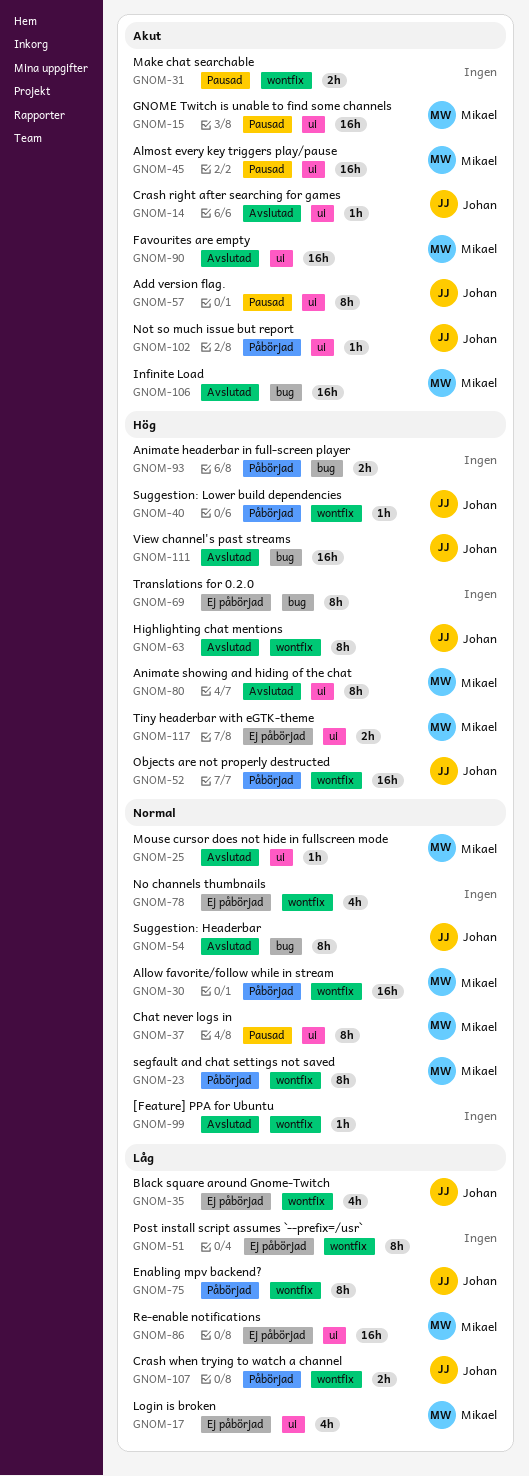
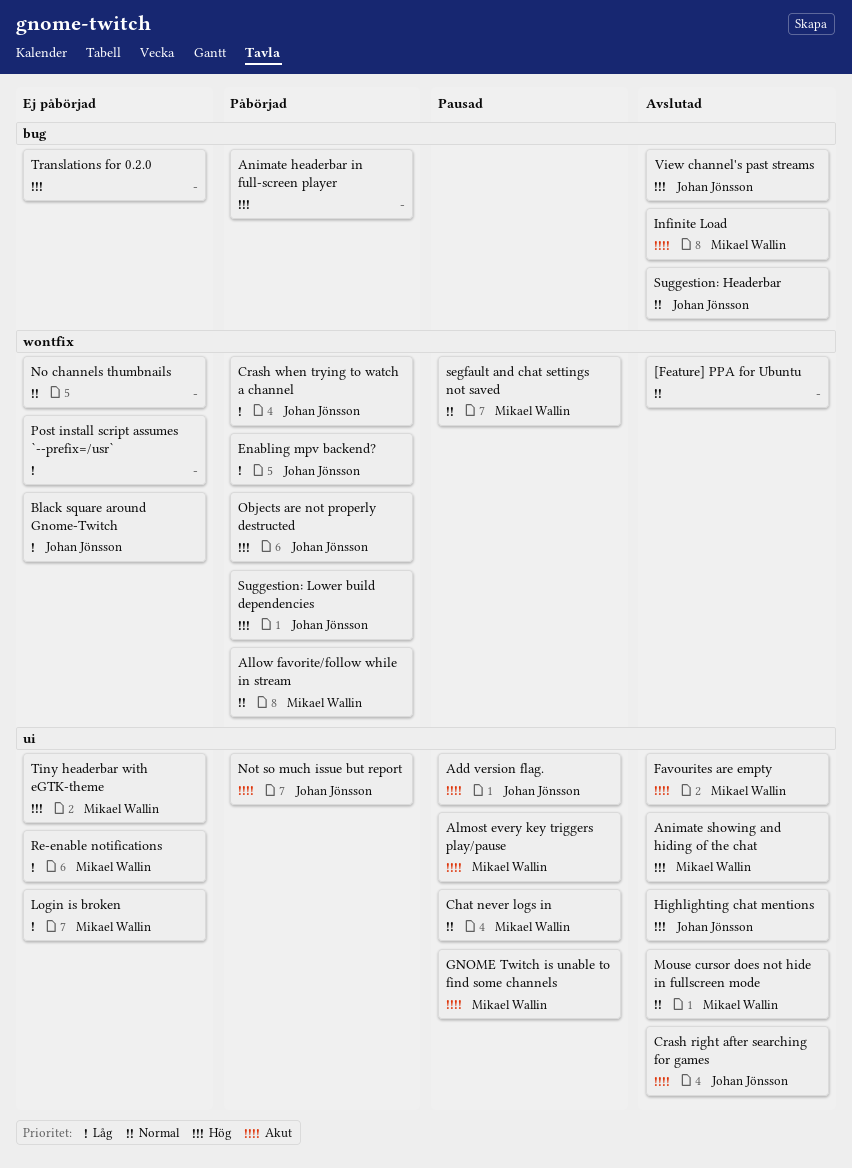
Highlighting chat mentions, label: wontfix -> ui
Make chat searchable: present -> none
segfault and chat settings not saved, status: Påbörjad -> Pausad

